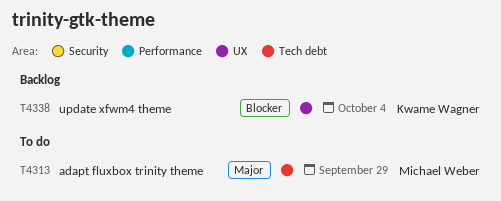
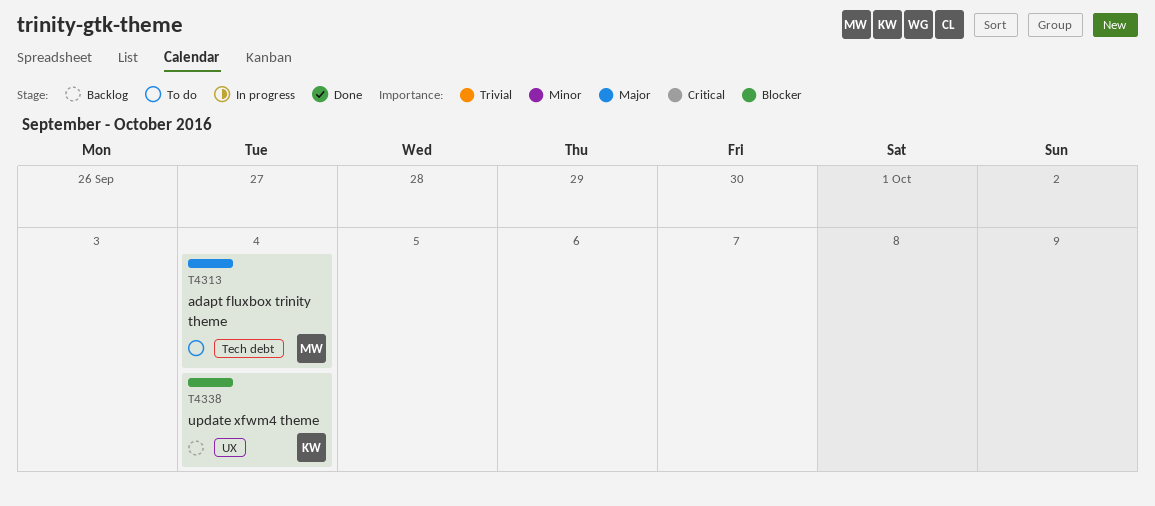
T4313, due: Sep 29 -> Oct 4

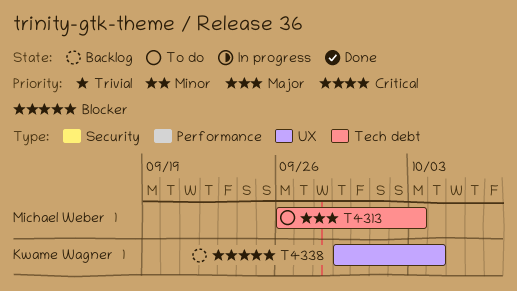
T4313, due: Oct 4 -> Oct 3

